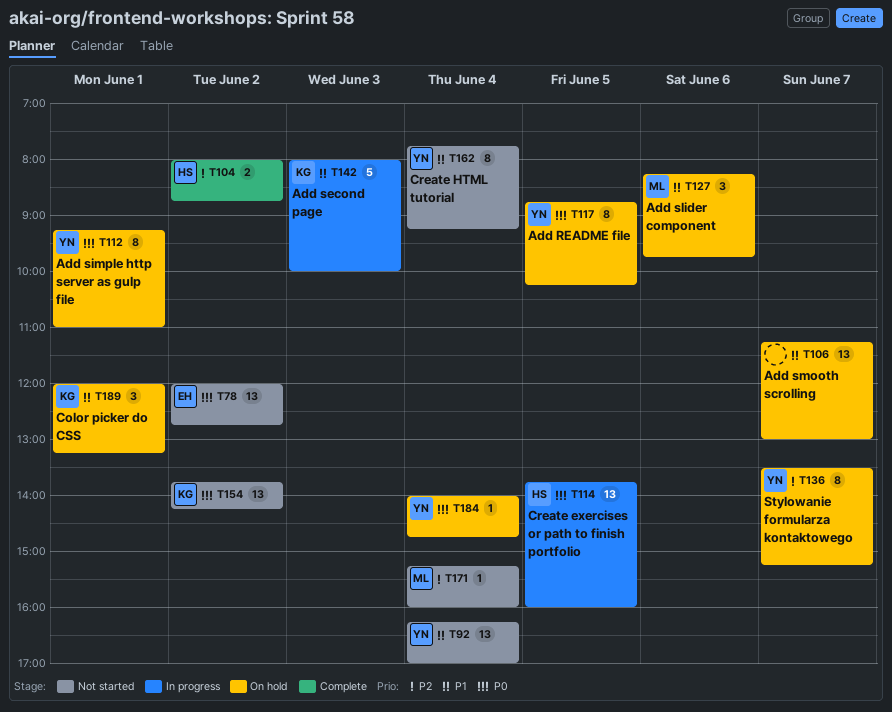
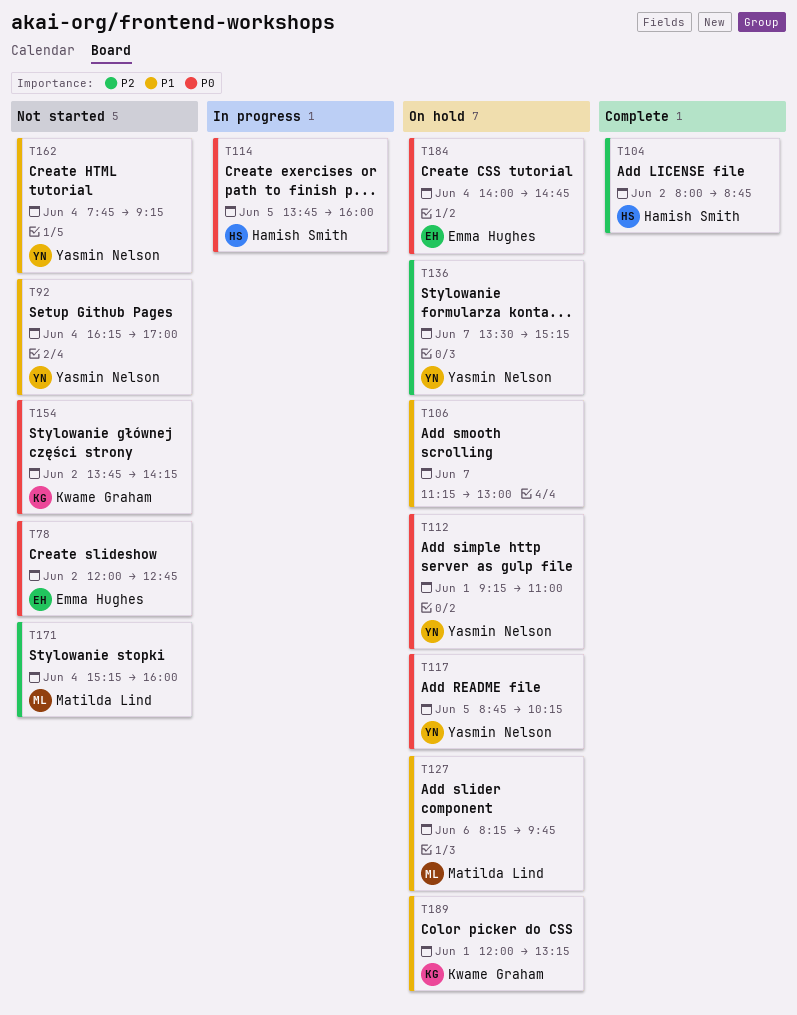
T142: present -> none
T184, owner: Yasmin Nelson -> Emma Hughes

